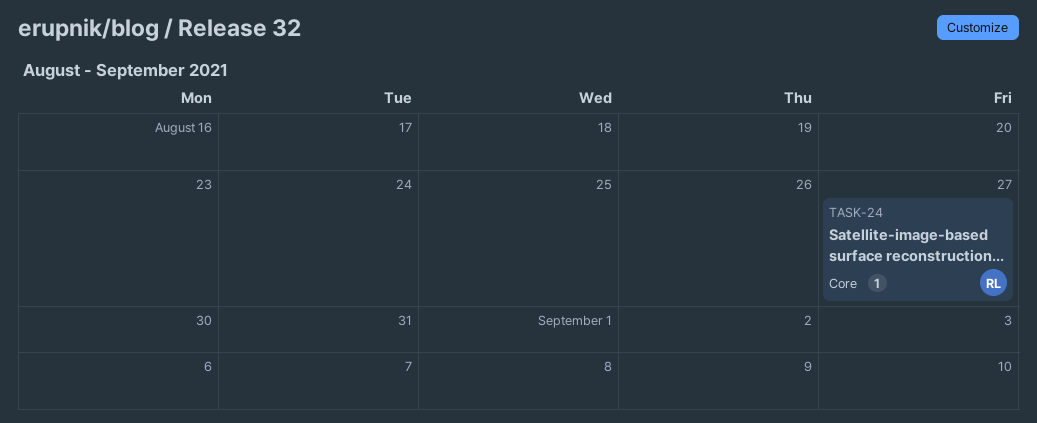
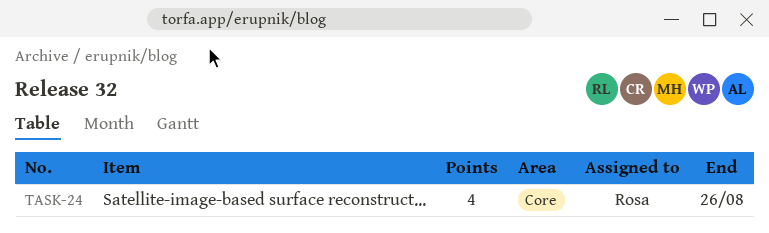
TASK-24, estimate: 1 -> 4
TASK-24, due: Aug 27 -> Aug 26

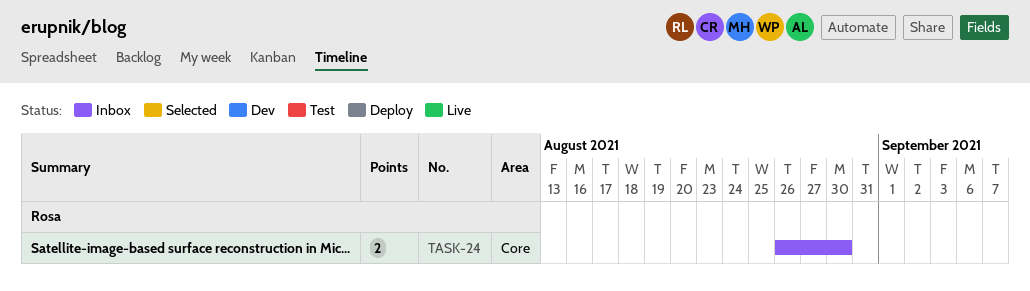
TASK-24, estimate: 4 -> 2
TASK-24, due: Aug 26 -> Aug 30

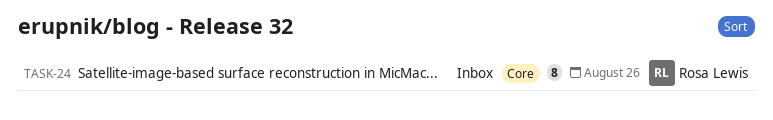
TASK-24, estimate: 2 -> 8
TASK-24, due: Aug 30 -> Aug 26

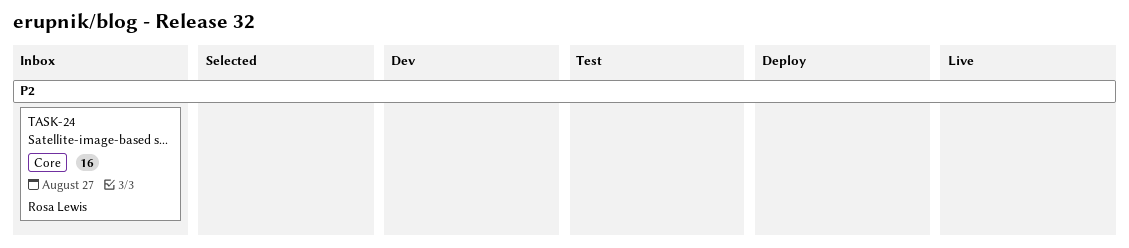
TASK-24, estimate: 8 -> 16
TASK-24, due: Aug 26 -> Aug 27

